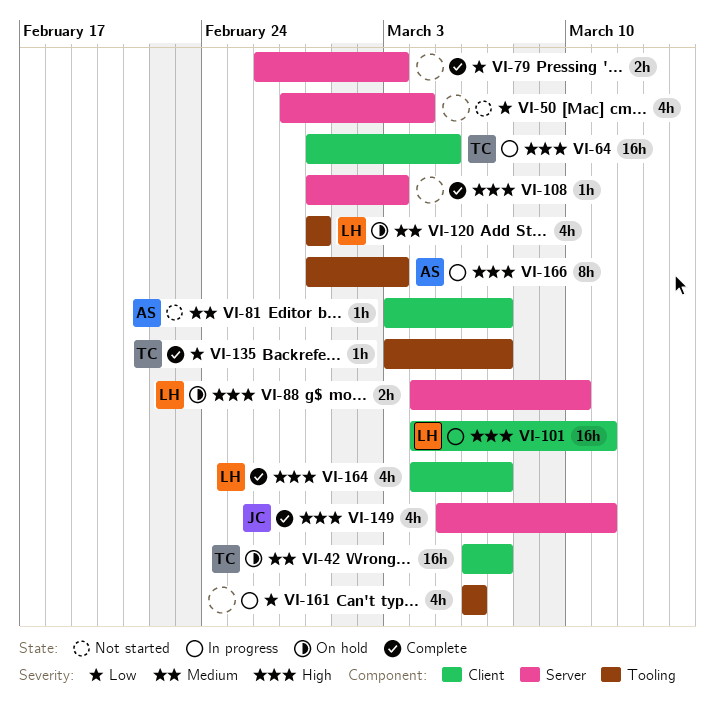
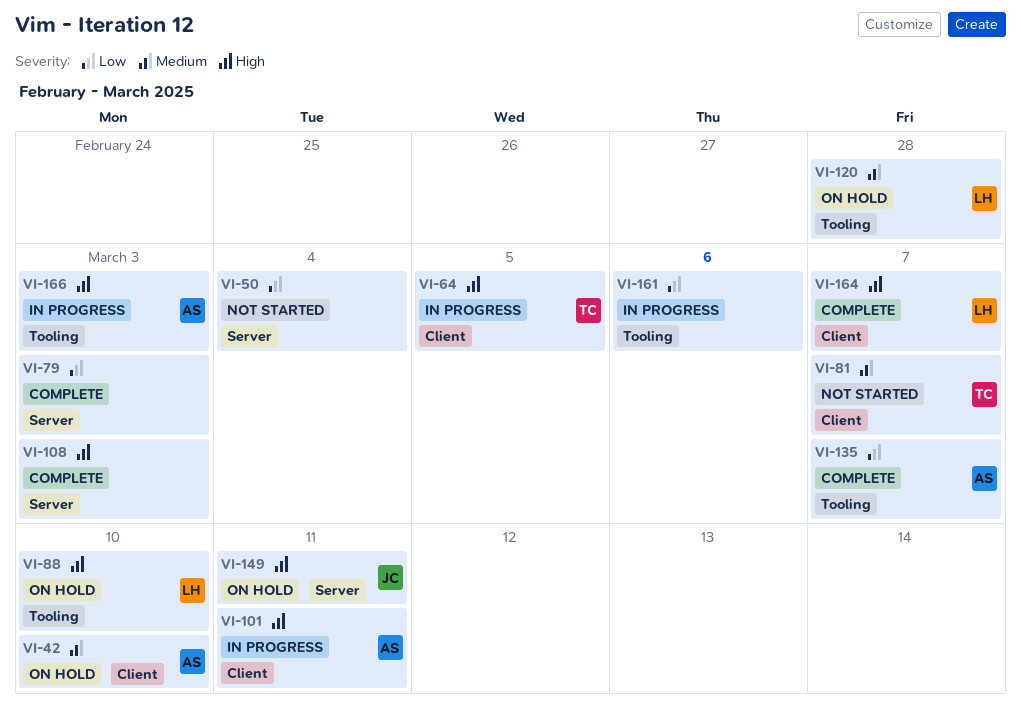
VI-42, owner: TC -> AS
VI-42, due: Mar 7 -> Mar 10
VI-81, owner: AS -> TC
VI-88, label: Server -> Tooling
VI-101, owner: LH -> AS
VI-135, owner: TC -> AS
VI-149, status: Complete -> On hold

